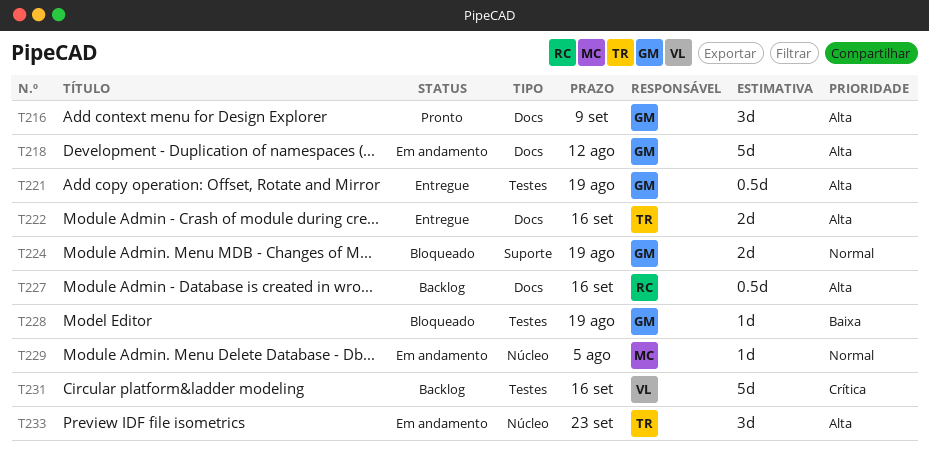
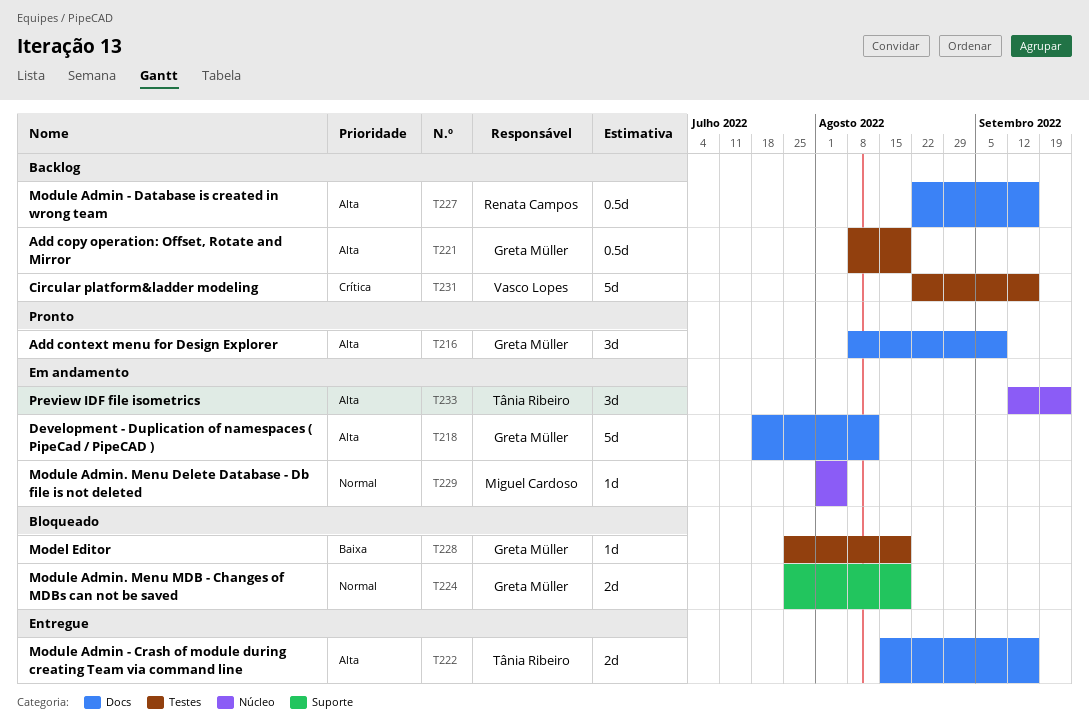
T221, status: Entregue -> Backlog

